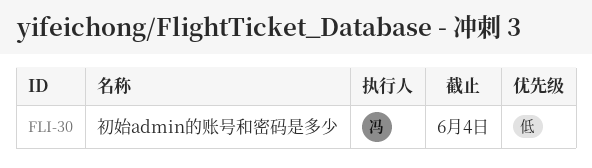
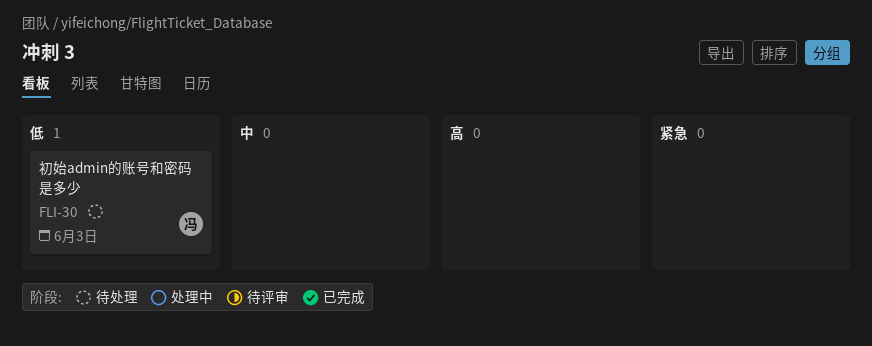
FLI-30, due: Jun 4 -> Jun 3

